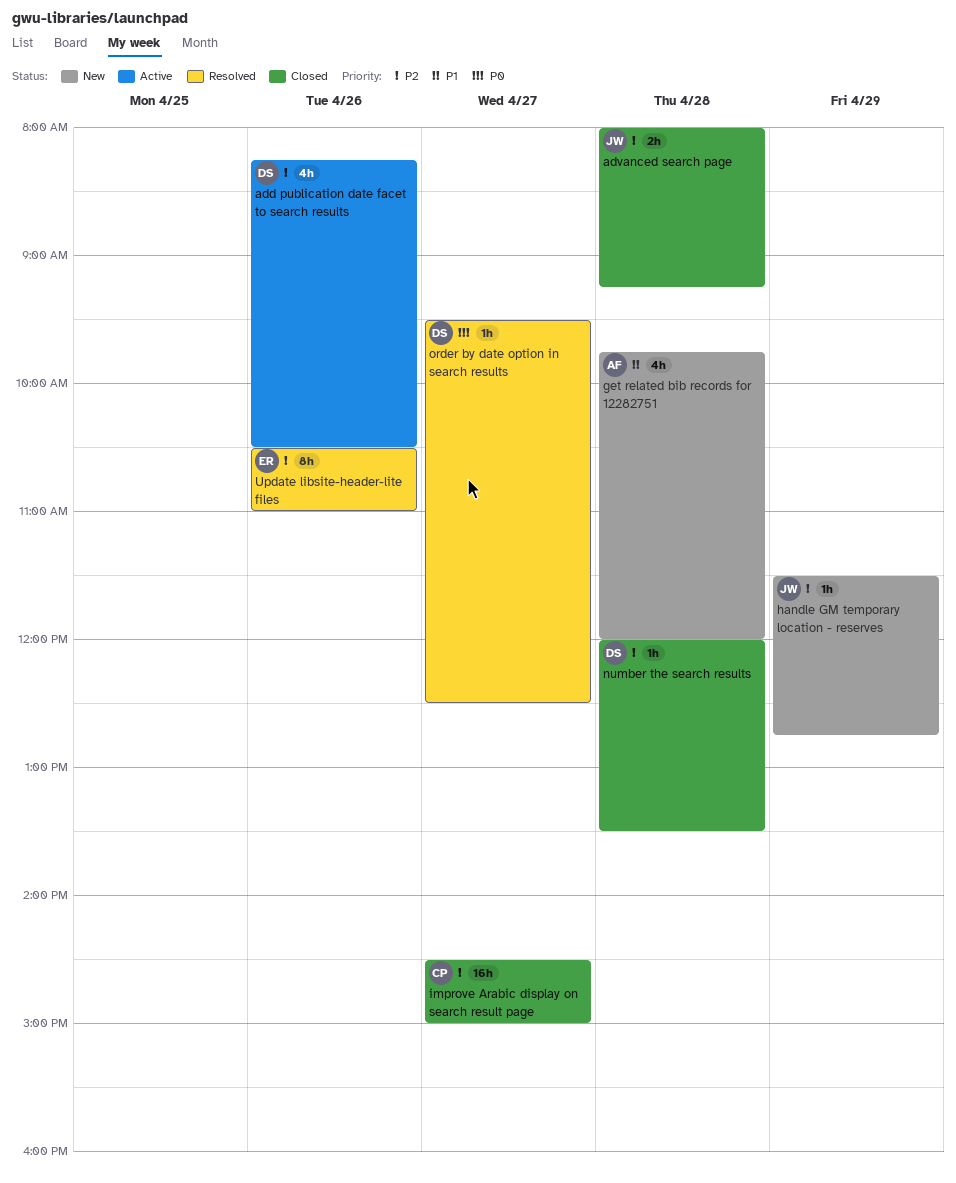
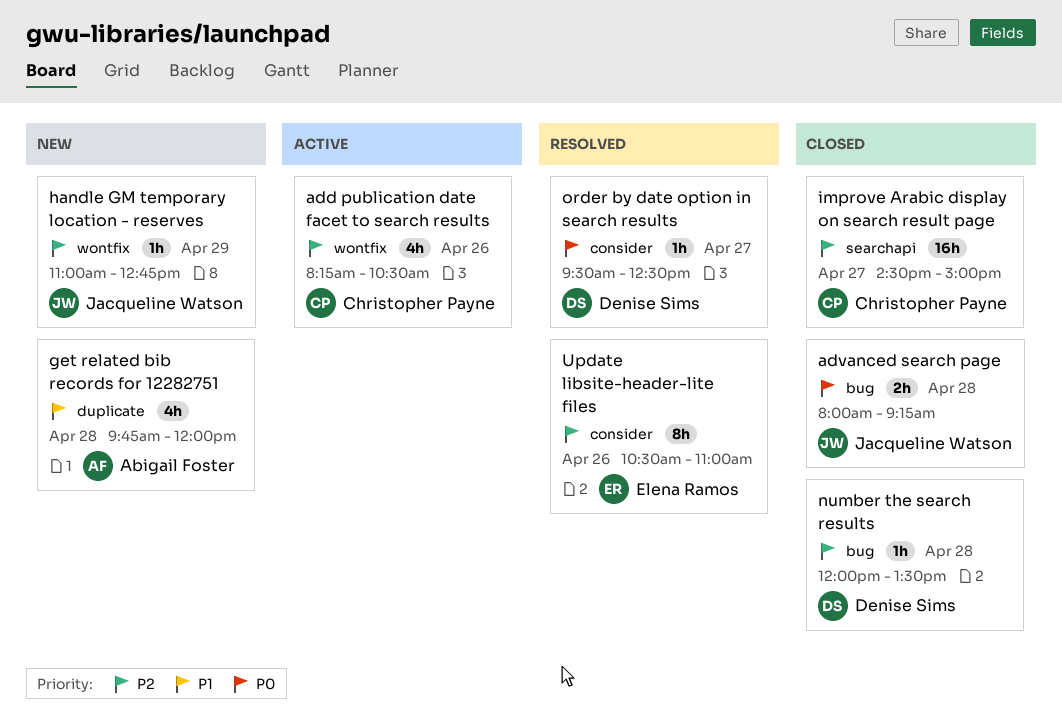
add publication date facet to search results, owner: Denise Sims -> Christopher Payne
advanced search page, priority: P2 -> P0
handle GM temporary location - reserves, begins: 11:30 -> 11:00

